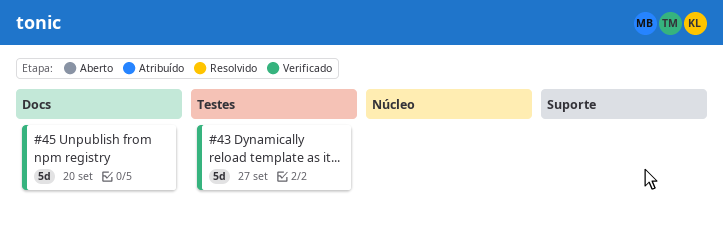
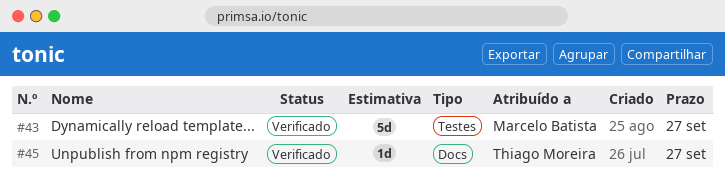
#45, estimate: 5d -> 1d
#45, due: Sep 20 -> Sep 27

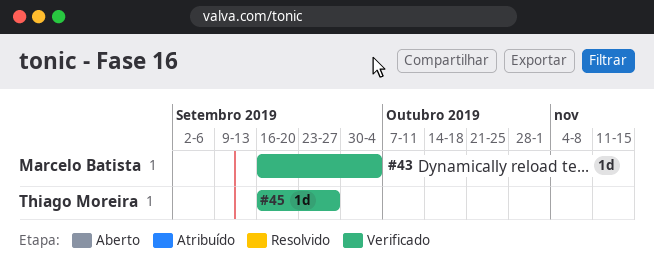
#43, estimate: 5d -> 1d
#43, due: Sep 27 -> Oct 4

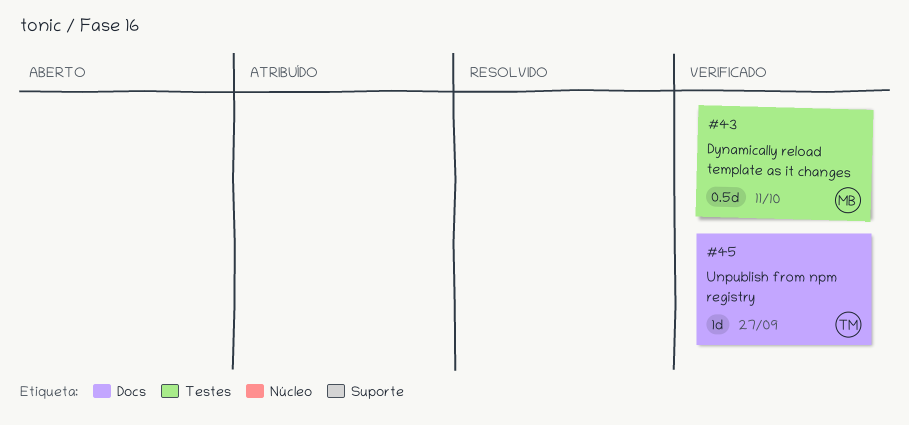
#43, estimate: 1d -> 0.5d
#43, due: Oct 4 -> Oct 11

